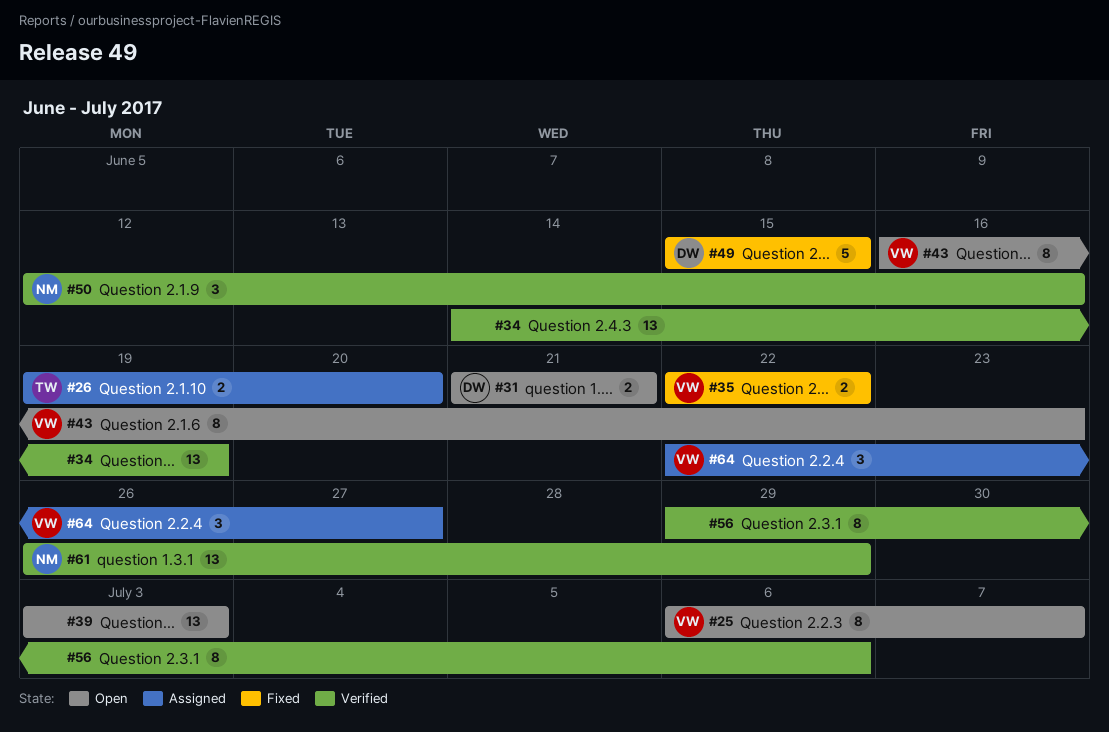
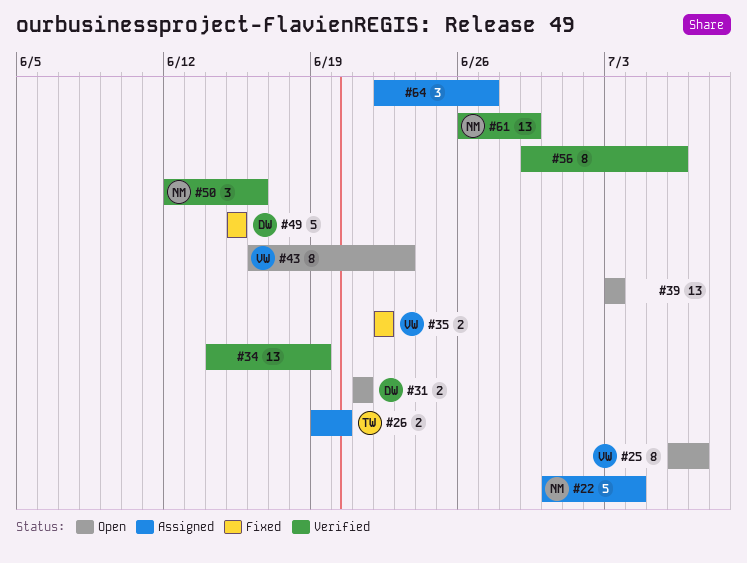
#22: none -> present
#64, owner: VW -> none

